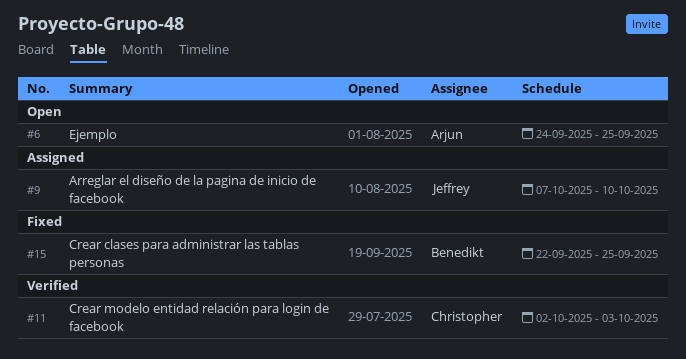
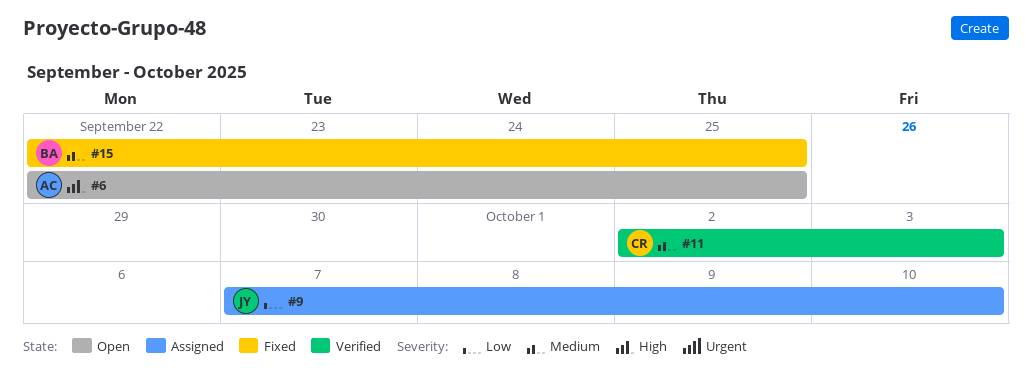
#6, start: Sep 24 -> Sep 22

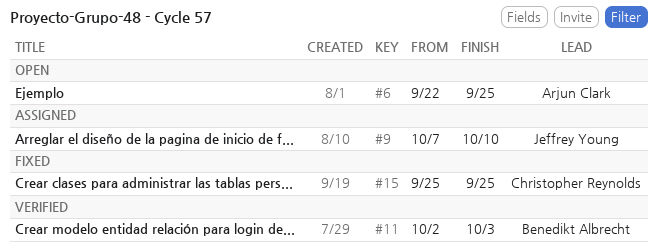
#11, owner: Christopher Reynolds -> Benedikt Albrecht
#15, owner: Benedikt Albrecht -> Christopher Reynolds
#15, start: Sep 22 -> Sep 25

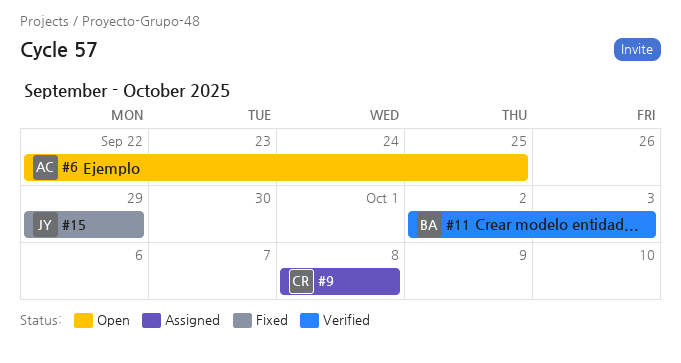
#9, owner: Jeffrey Young -> Christopher Reynolds
#9, start: Oct 7 -> Oct 8
#9, due: Oct 10 -> Oct 8
#15, owner: Christopher Reynolds -> Jeffrey Young
#15, start: Sep 25 -> Sep 29
#15, due: Sep 25 -> Sep 29

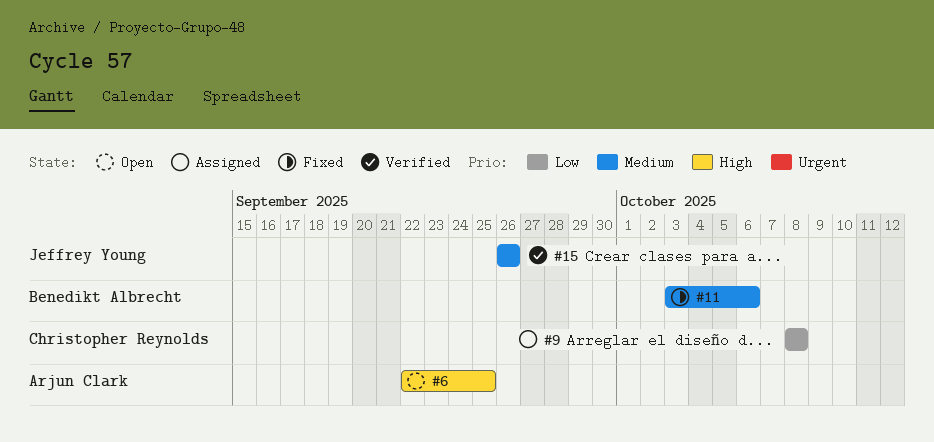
#11, status: Verified -> Fixed
#11, start: Oct 2 -> Oct 3
#11, due: Oct 3 -> Oct 6
#15, status: Fixed -> Verified
#15, start: Sep 29 -> Sep 26
#15, due: Sep 29 -> Sep 26

